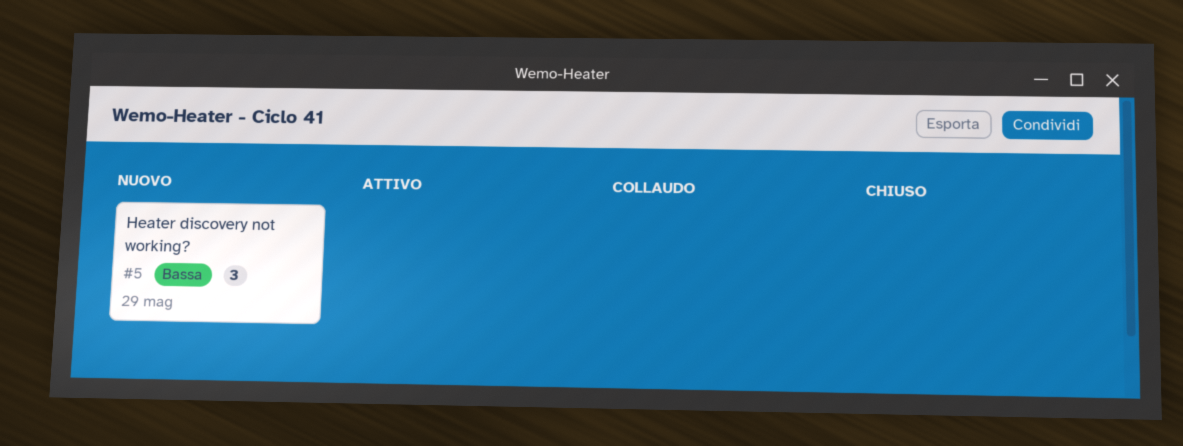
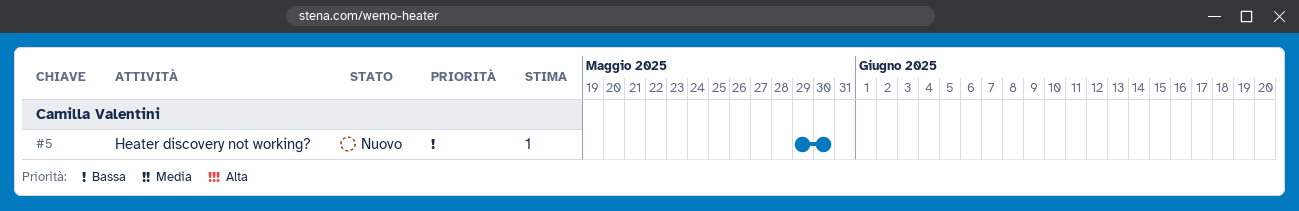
#5, estimate: 3 -> 1
#5, due: May 29 -> May 30

